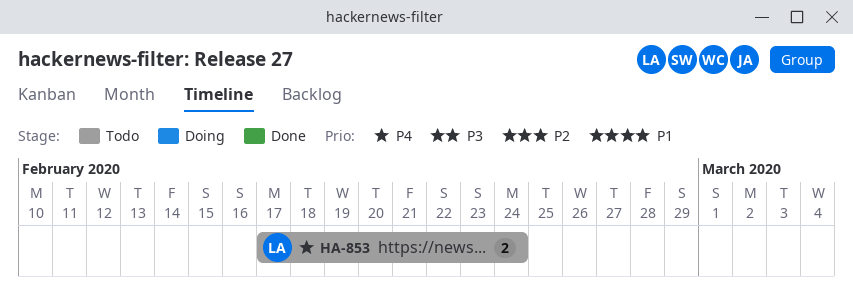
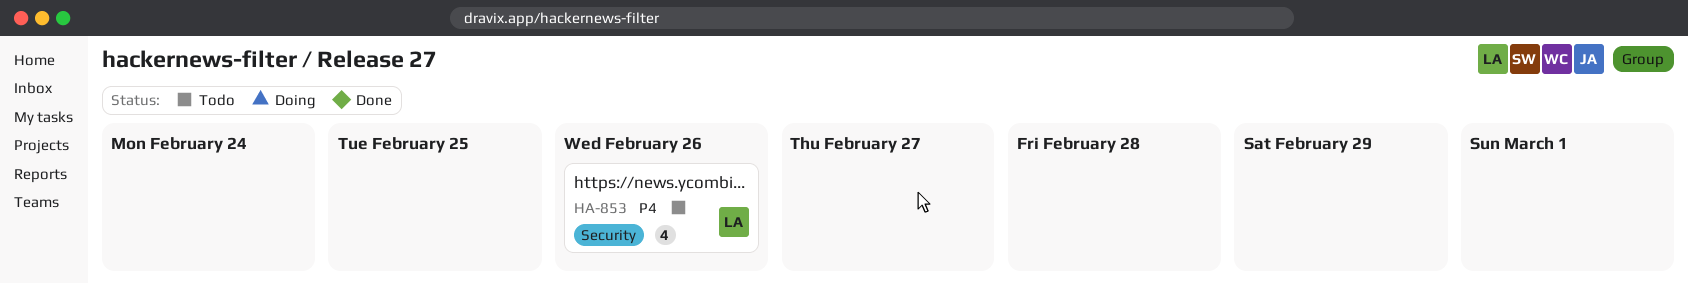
HA-853, estimate: 2 -> 4
HA-853, due: Feb 24 -> Feb 26

